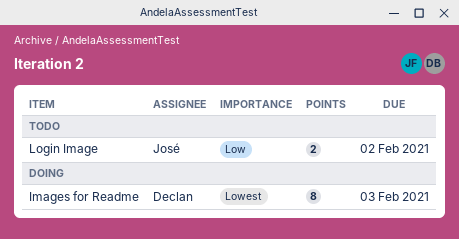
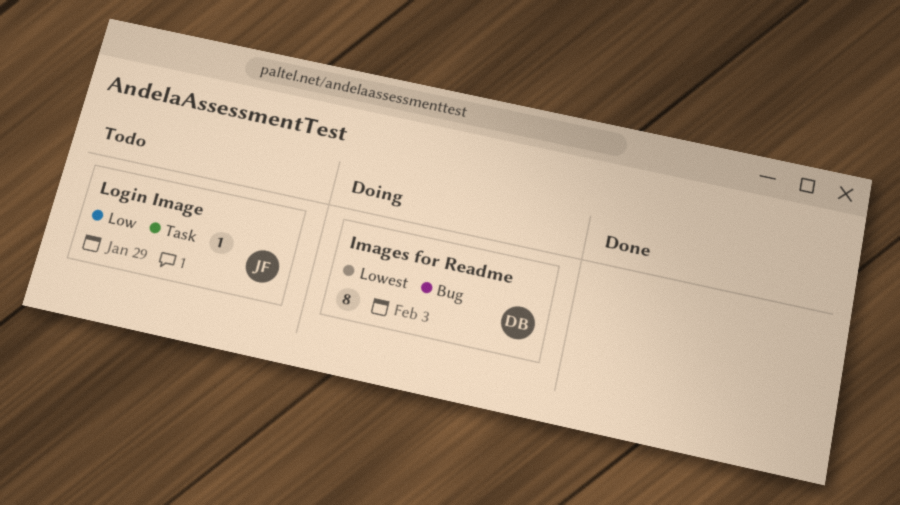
Login Image, estimate: 2 -> 1
Login Image, due: Feb 2 -> Jan 29

